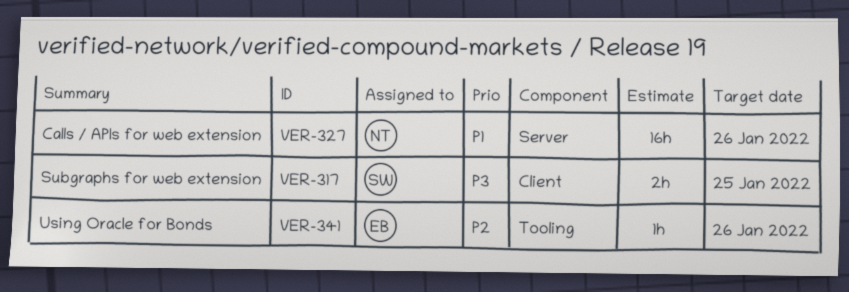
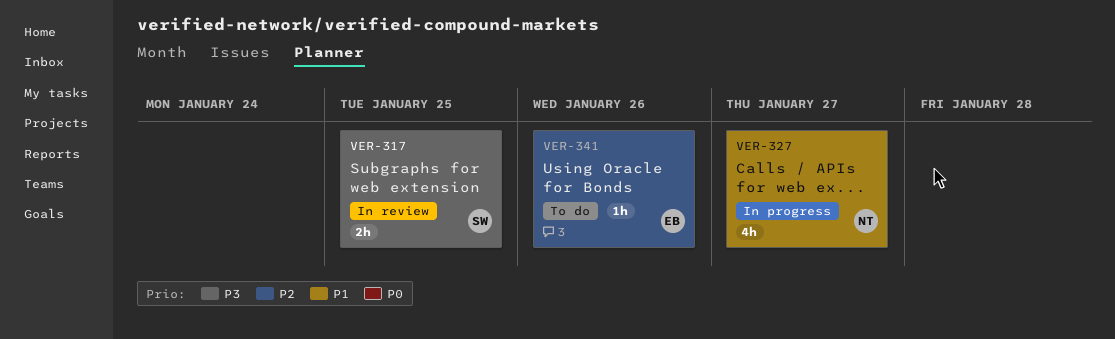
VER-327, estimate: 16h -> 4h
VER-327, due: Jan 26 -> Jan 27

